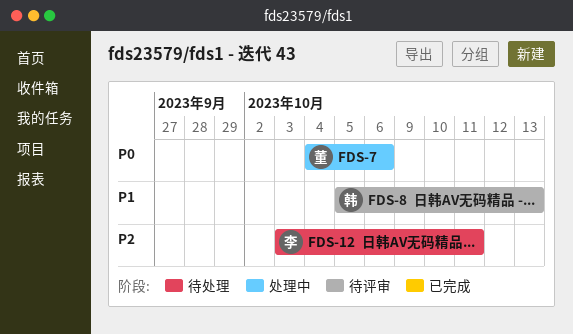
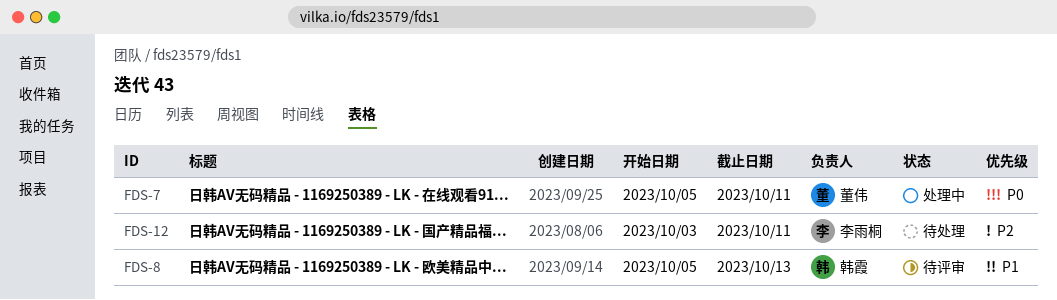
FDS-7, start: Oct 4 -> Oct 5
FDS-7, due: Oct 6 -> Oct 11

